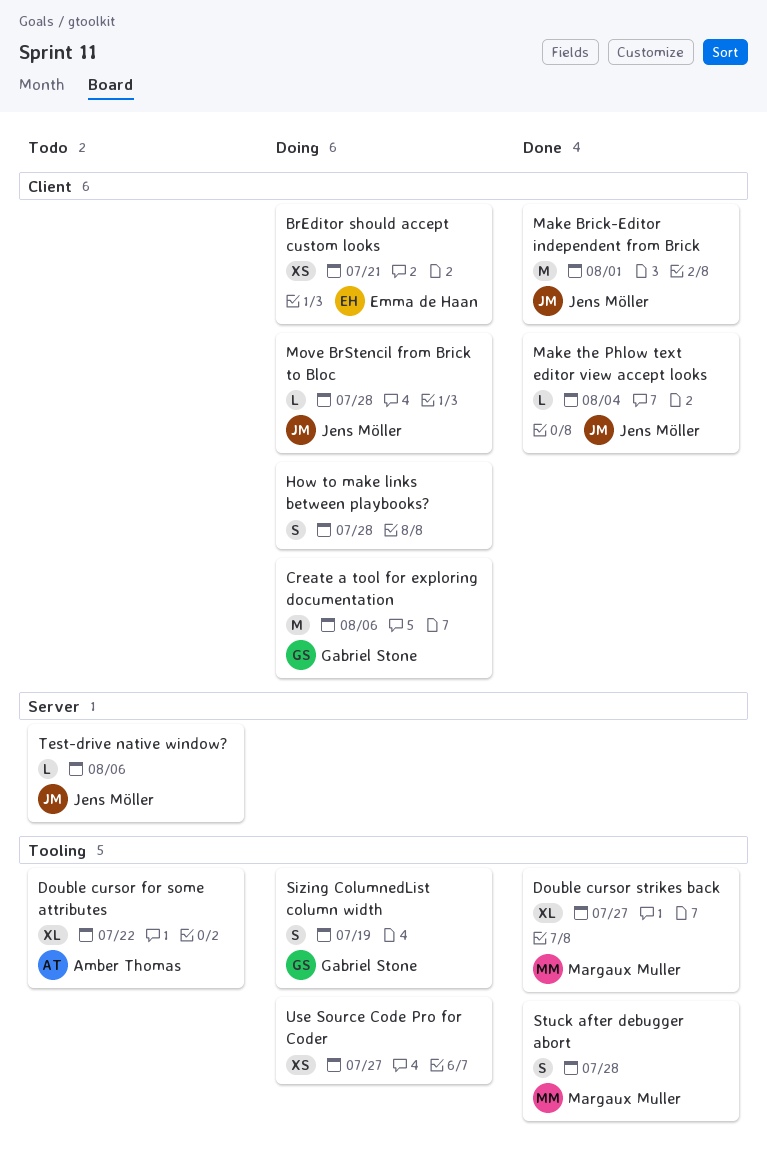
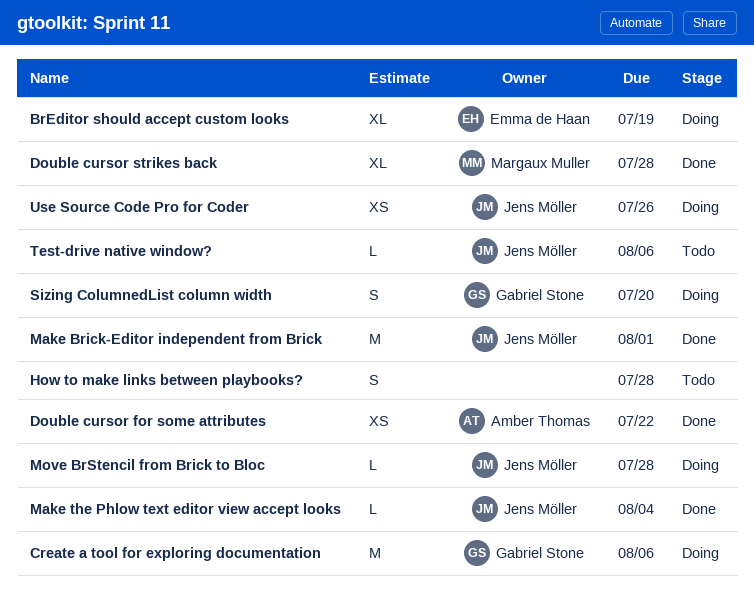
BrEditor should accept custom looks, estimate: XS -> XL
BrEditor should accept custom looks, due: Jul 21 -> Jul 19
Double cursor for some attributes, status: Todo -> Done
Double cursor for some attributes, estimate: XL -> XS
Double cursor strikes back, due: Jul 27 -> Jul 28
How to make links between playbooks?, status: Doing -> Todo
Sizing ColumnedList column width, due: Jul 19 -> Jul 20
Stuck after debugger abort: present -> none
Use Source Code Pro for Coder, owner: none -> Jens Möller
Use Source Code Pro for Coder, due: Jul 27 -> Jul 26

